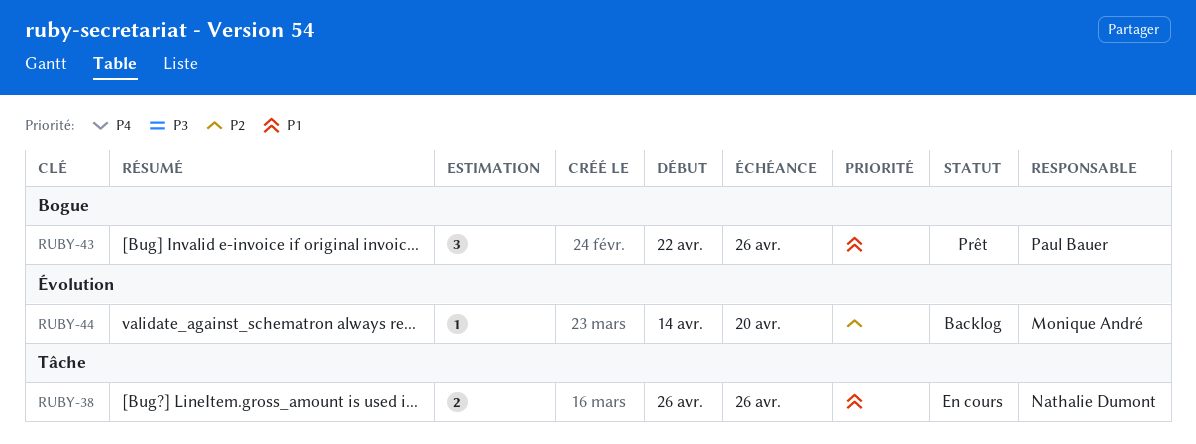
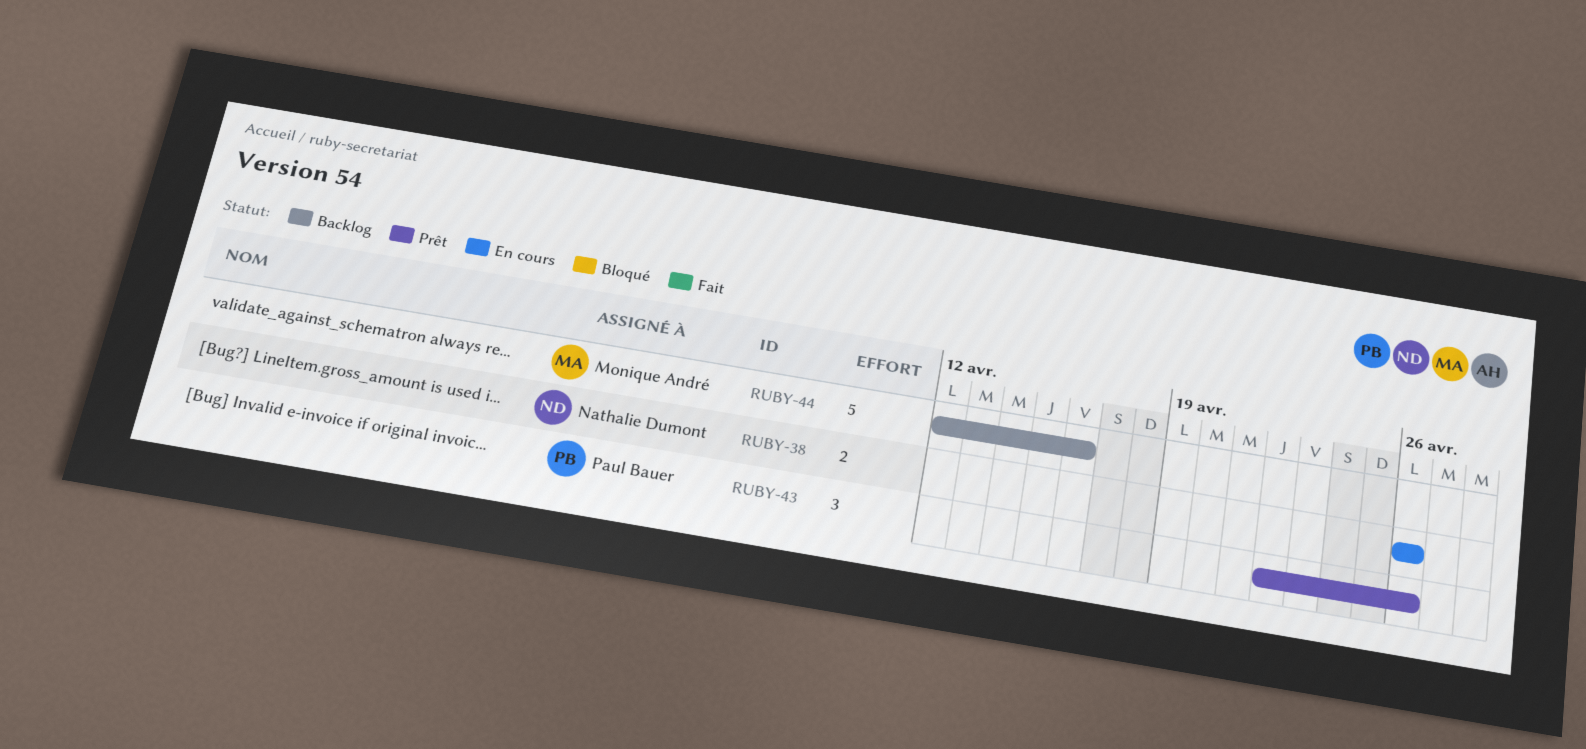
RUBY-44, estimate: 1 -> 5
RUBY-44, start: Apr 14 -> Apr 12
RUBY-44, due: Apr 20 -> Apr 16

